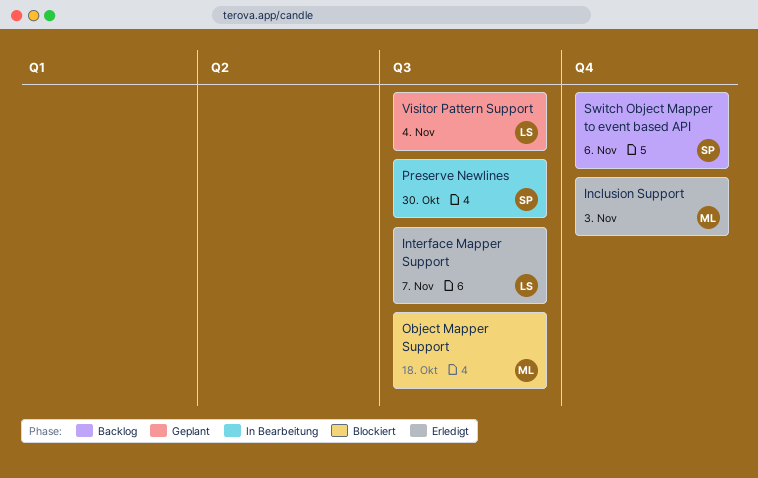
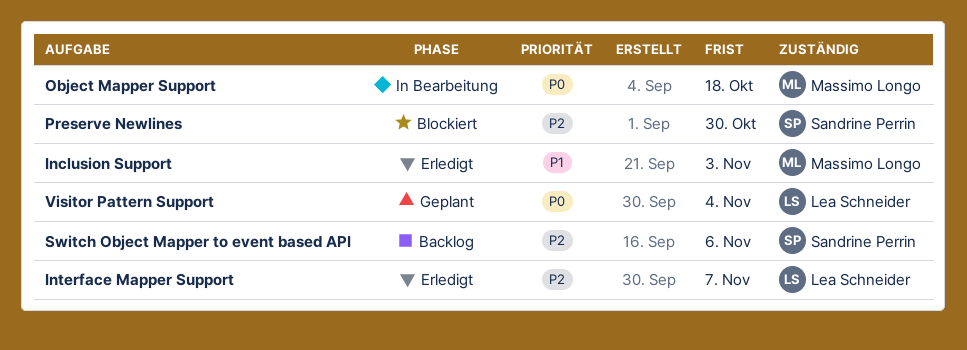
Object Mapper Support, status: Blockiert -> In Bearbeitung
Preserve Newlines, status: In Bearbeitung -> Blockiert

